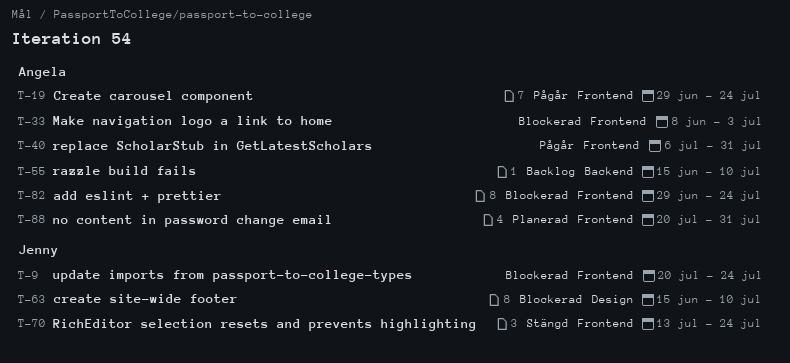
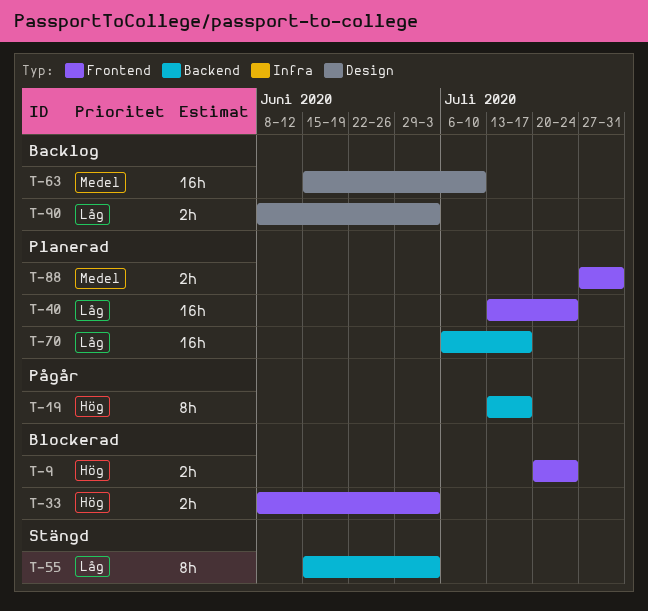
T-19, label: Frontend -> Backend
T-19, start: Jun 29 -> Jul 13
T-19, due: Jul 24 -> Jul 17
T-40, status: Pågår -> Planerad
T-40, start: Jul 6 -> Jul 13
T-40, due: Jul 31 -> Jul 24
T-55, status: Backlog -> Stängd
T-55, due: Jul 10 -> Jul 3
T-63, status: Blockerad -> Backlog
T-70, status: Stängd -> Planerad
T-70, label: Frontend -> Backend
T-70, start: Jul 13 -> Jul 6
T-70, due: Jul 24 -> Jul 17
T-82: present -> none
T-88, start: Jul 20 -> Jul 27
T-90: none -> present

